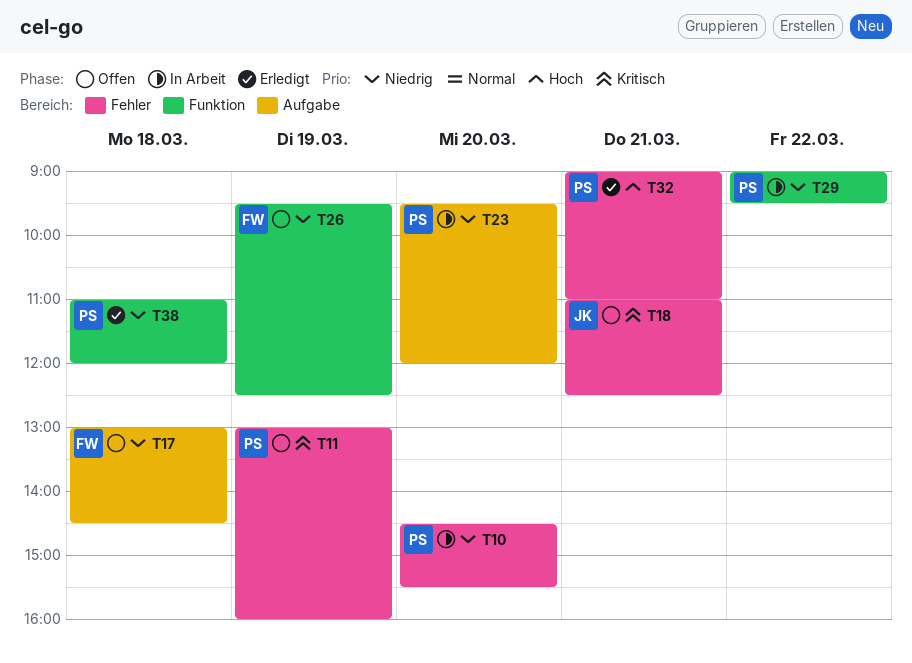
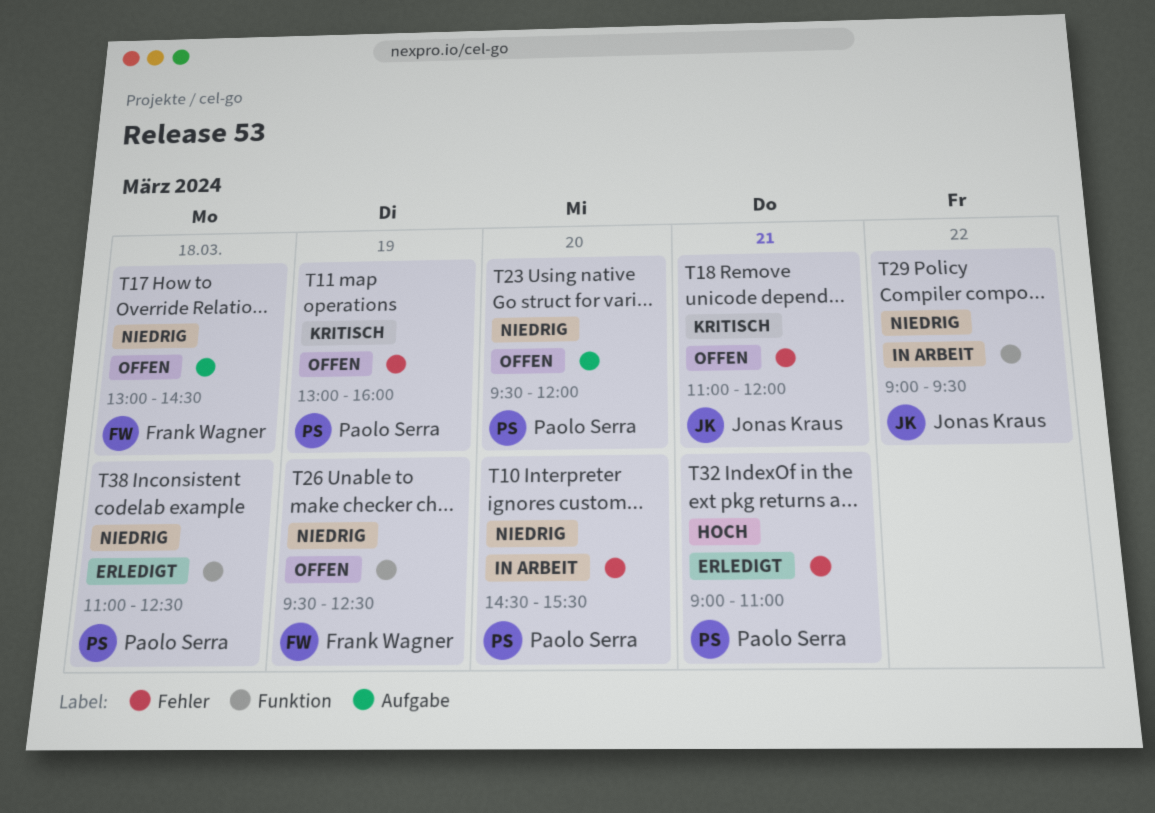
T18, ends: 12:30 -> 12:00
T23, status: In Arbeit -> Offen
T29, owner: Paolo Serra -> Jonas Kraus
T38, ends: 12:00 -> 12:30

